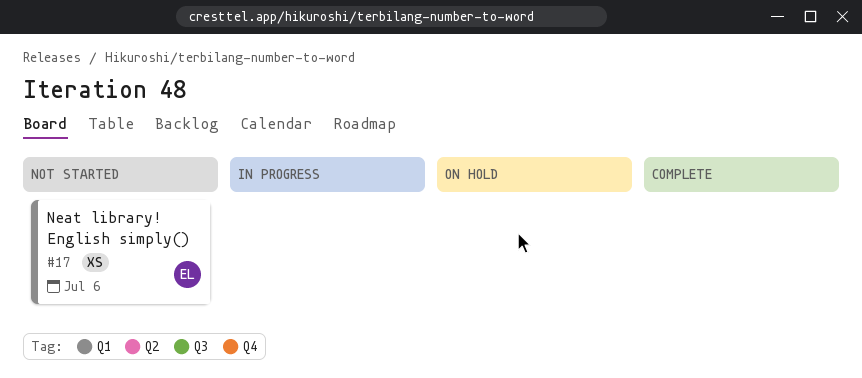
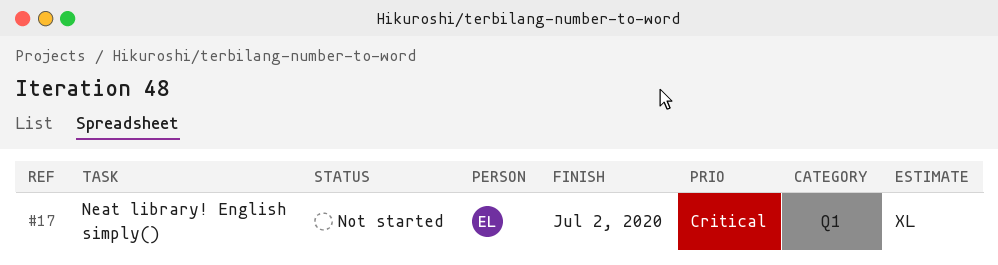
#17, estimate: XS -> XL
#17, due: Jul 6 -> Jul 2

